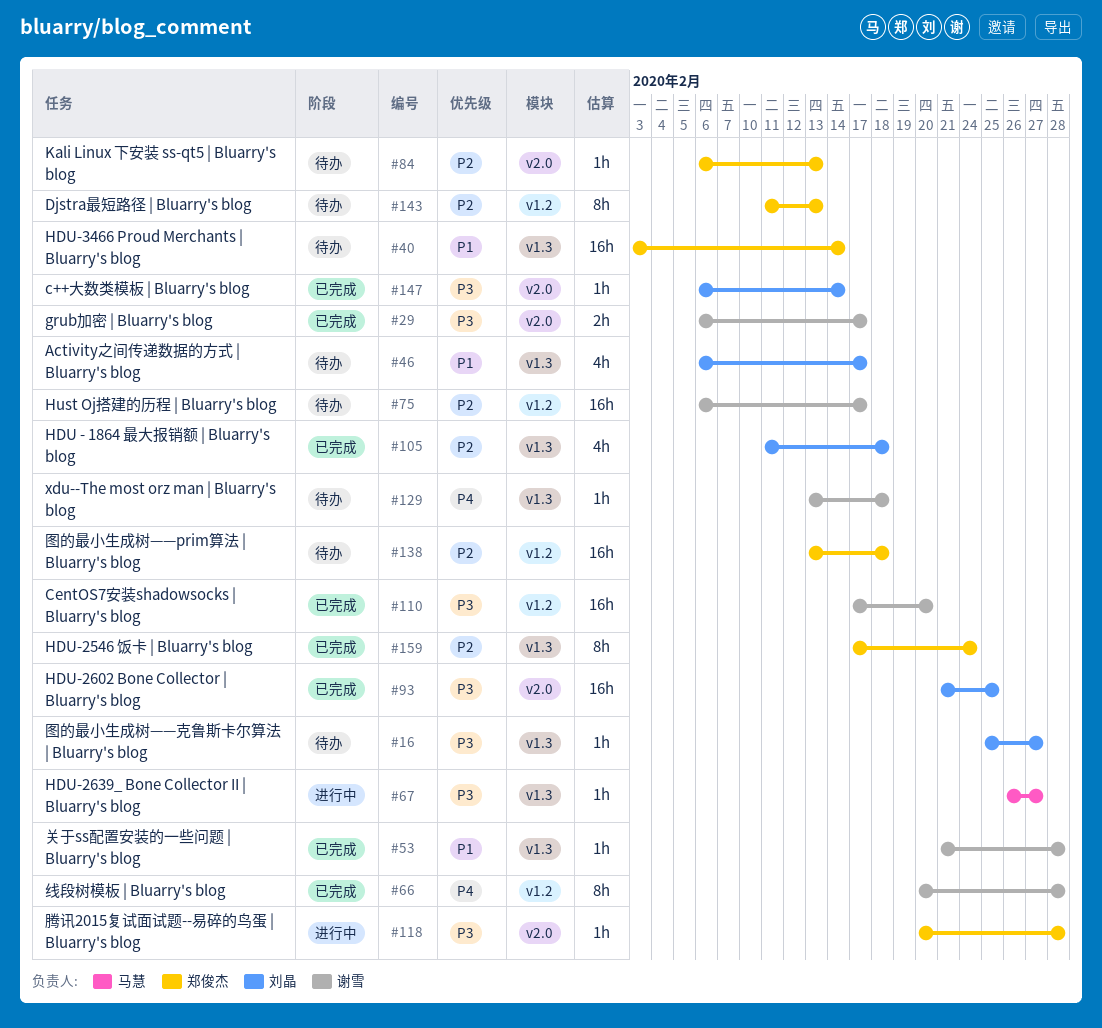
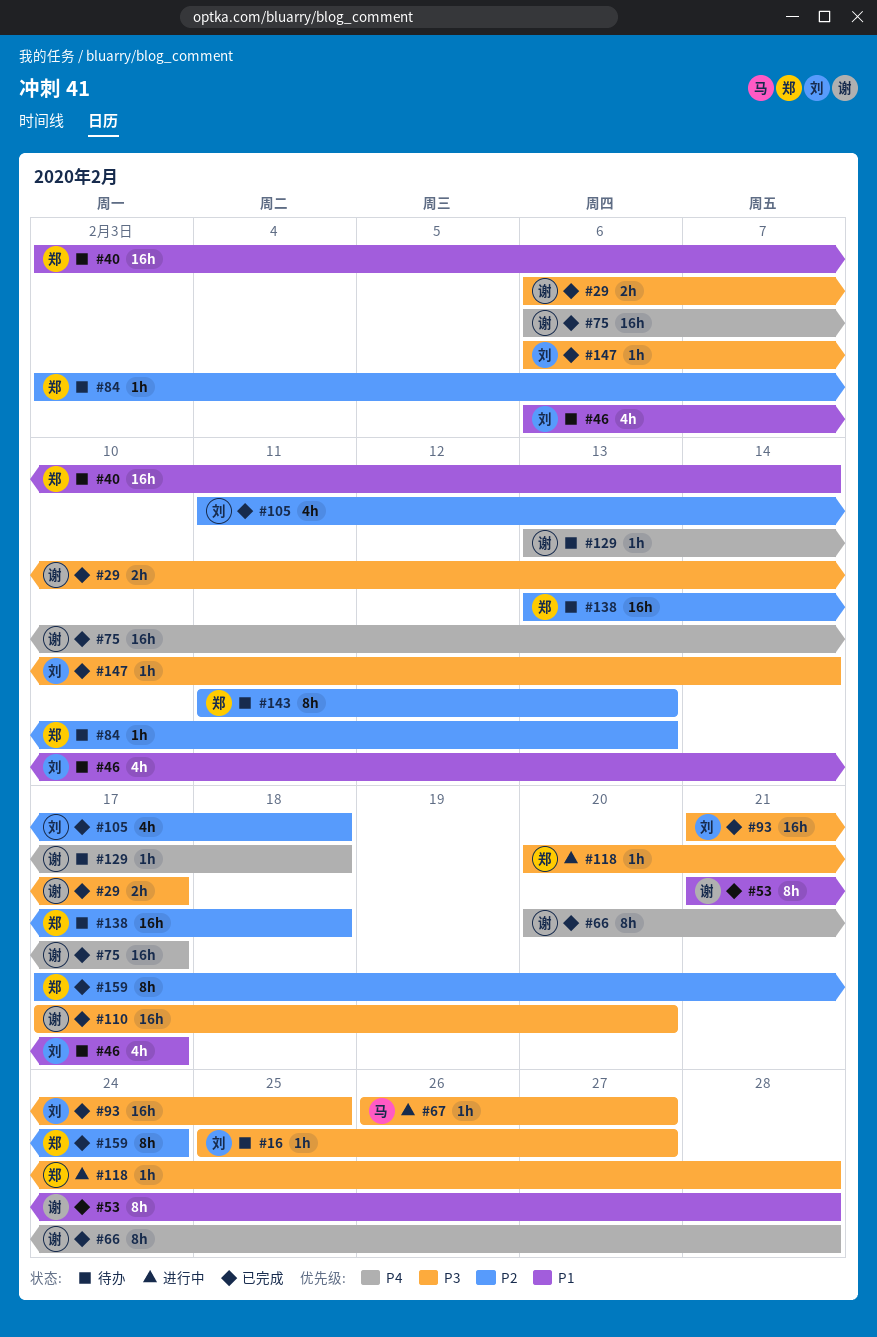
#53, estimate: 1h -> 8h
#75, status: 待办 -> 已完成
#75, priority: P2 -> P4
#84, start: Feb 6 -> Feb 3

